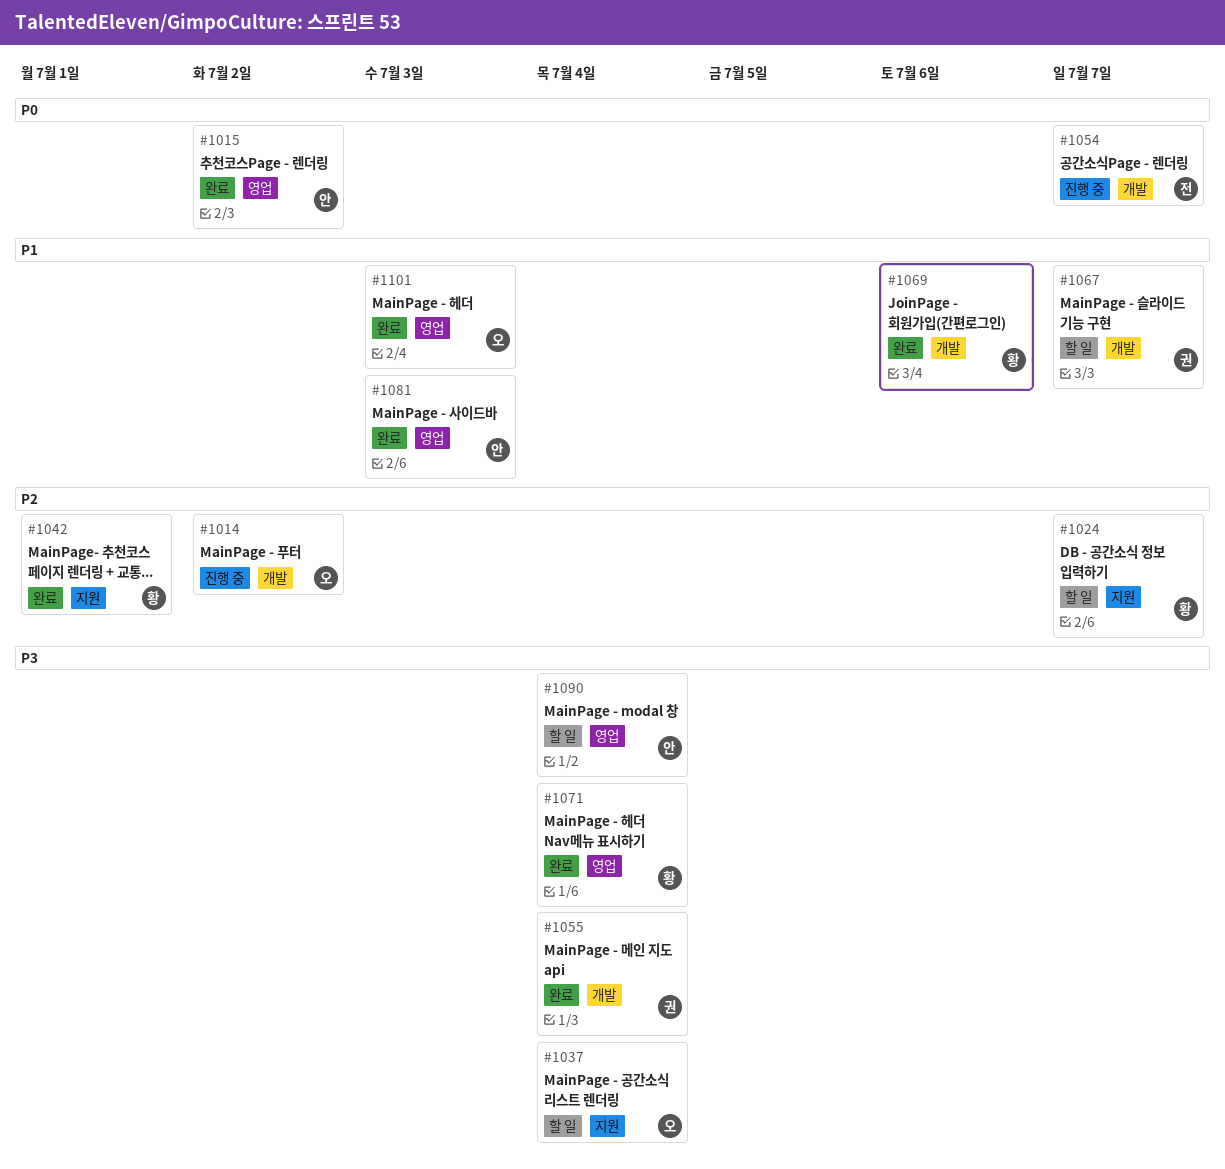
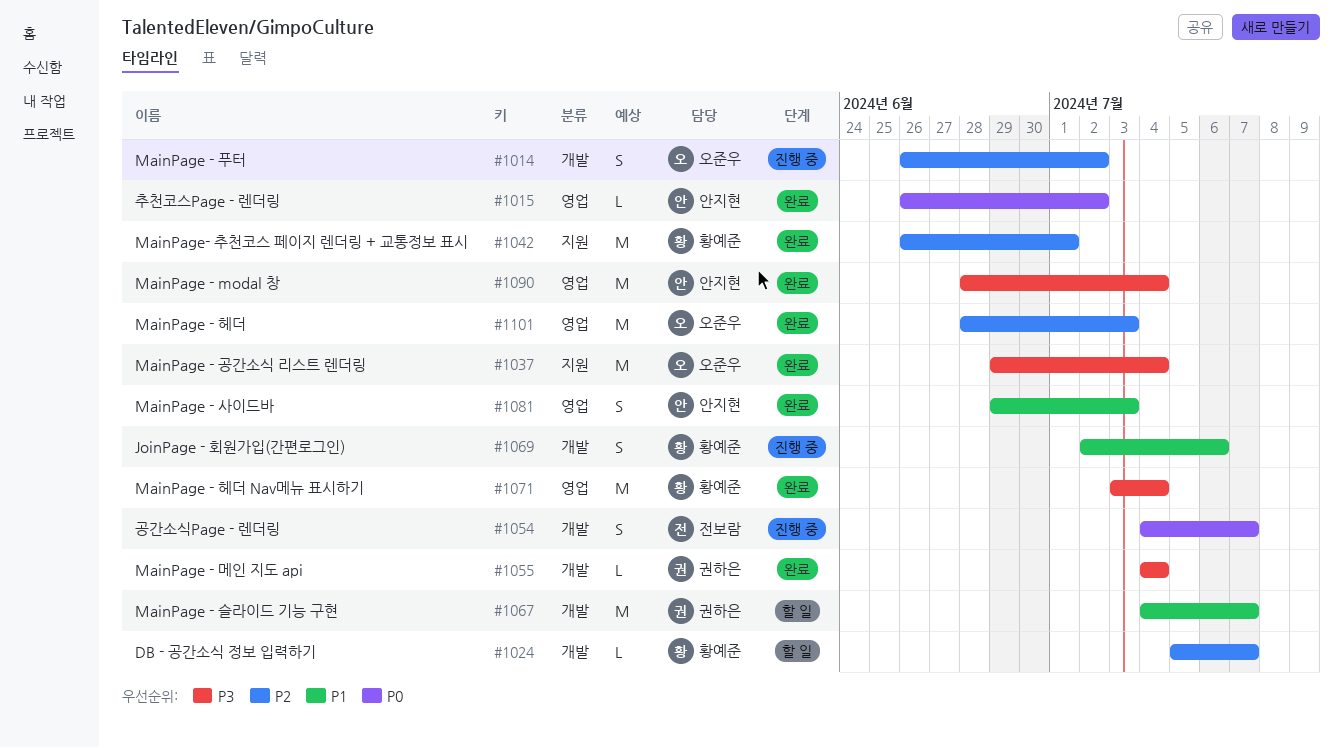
#1024, label: 지원 -> 개발
#1037, status: 할 일 -> 완료
#1069, status: 완료 -> 진행 중
#1090, status: 할 일 -> 완료
#1101, priority: P1 -> P2

